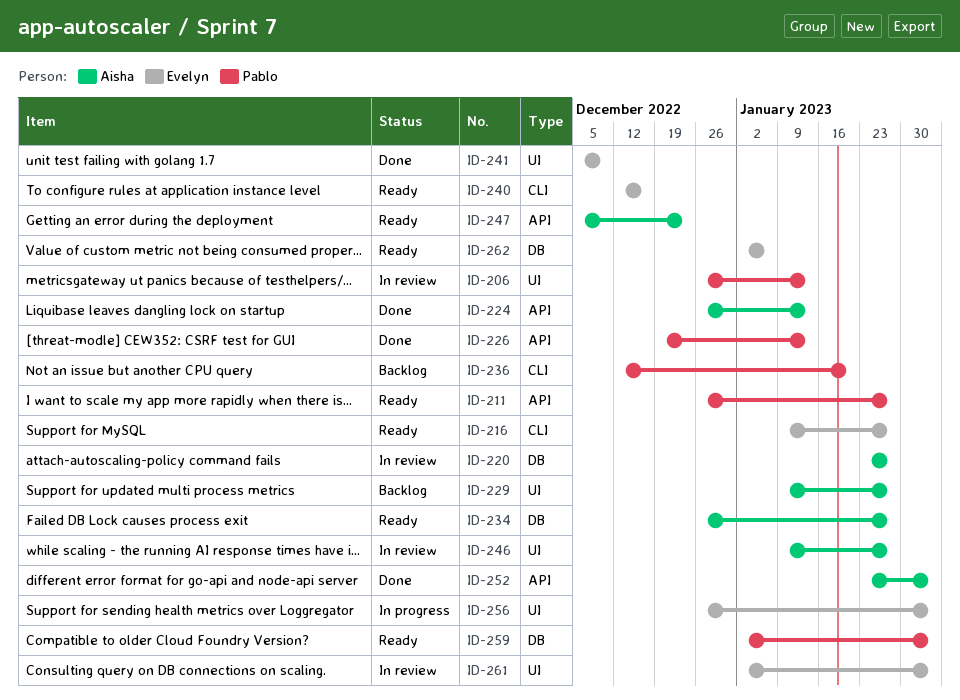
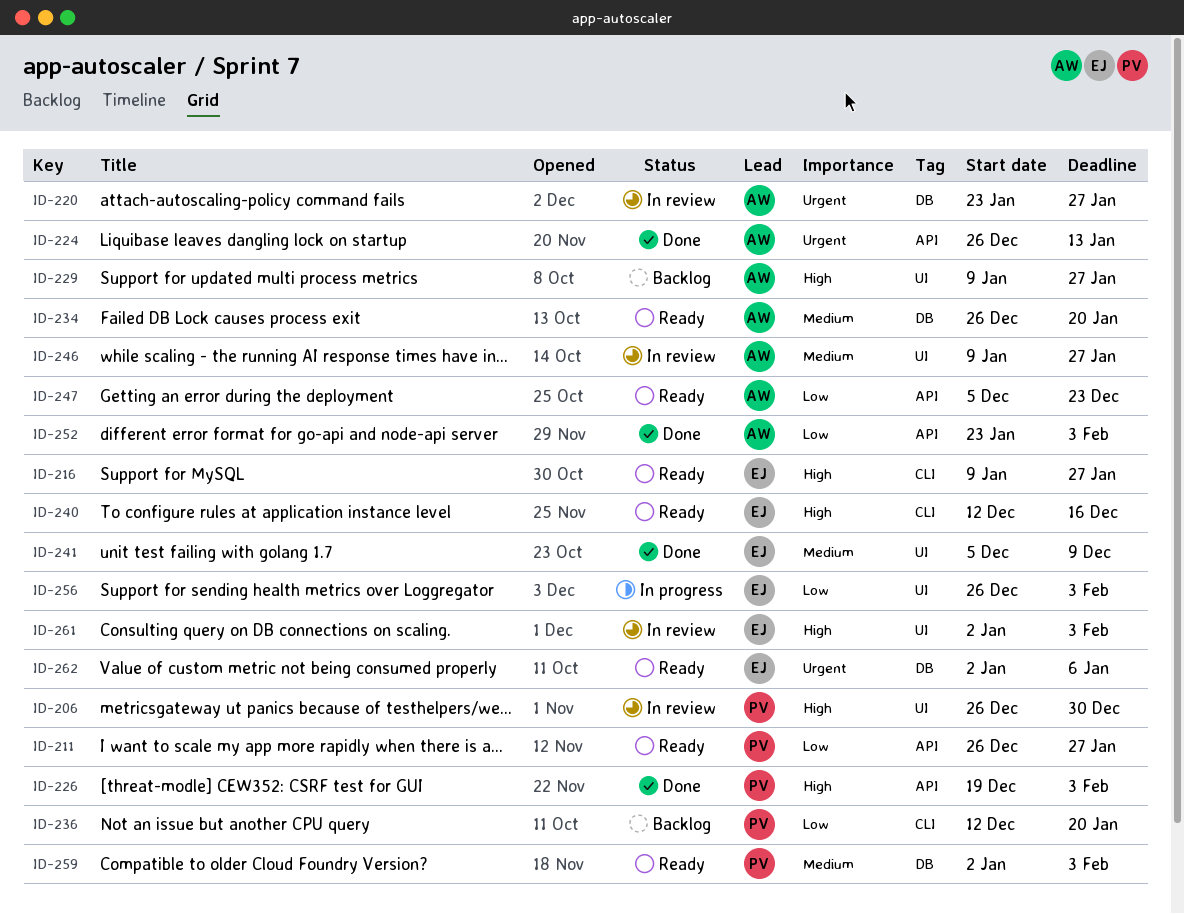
ID-206, due: Jan 13 -> Dec 30
ID-226, due: Jan 13 -> Feb 3
ID-234, due: Jan 27 -> Jan 20

